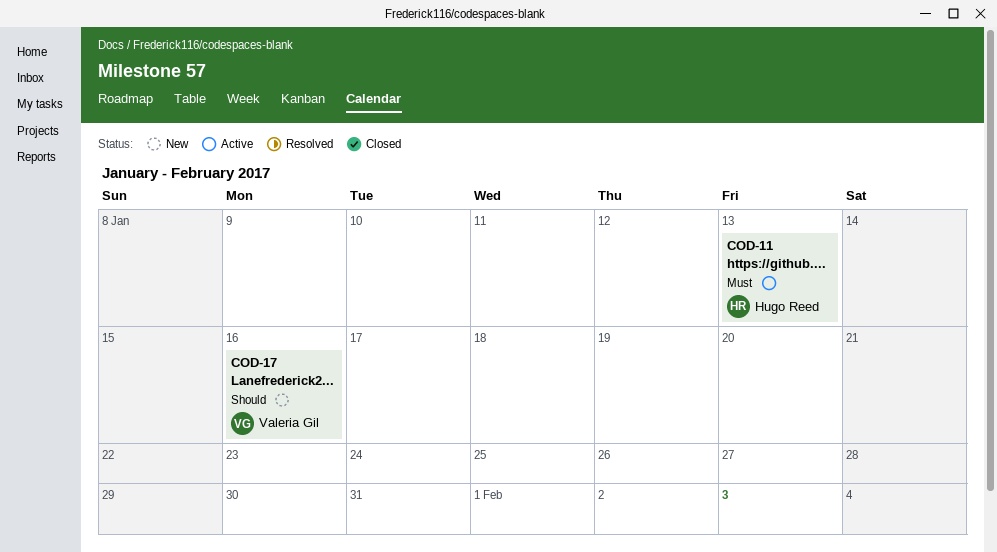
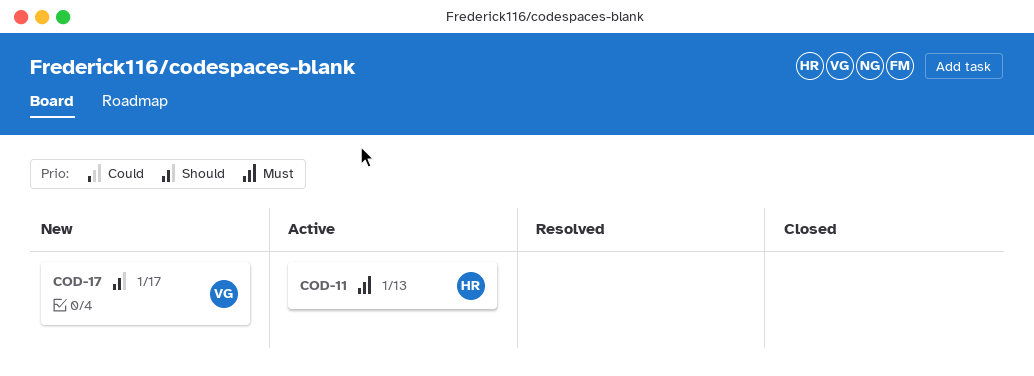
COD-17, due: Jan 16 -> Jan 17

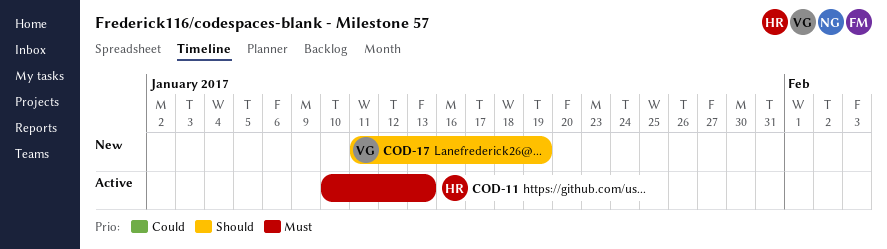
COD-17, due: Jan 17 -> Jan 19

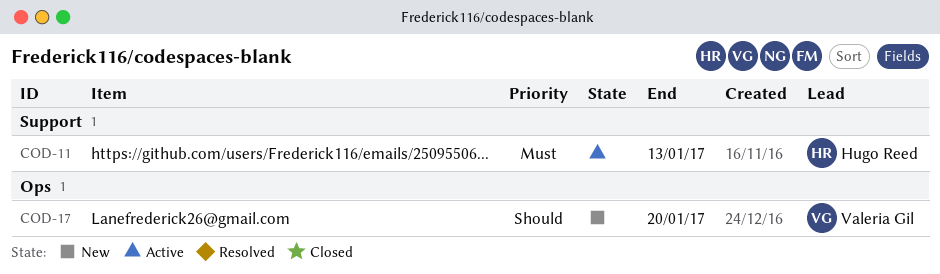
COD-17, due: Jan 19 -> Jan 20

